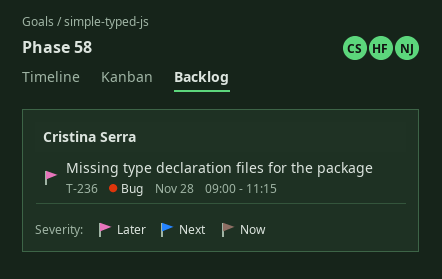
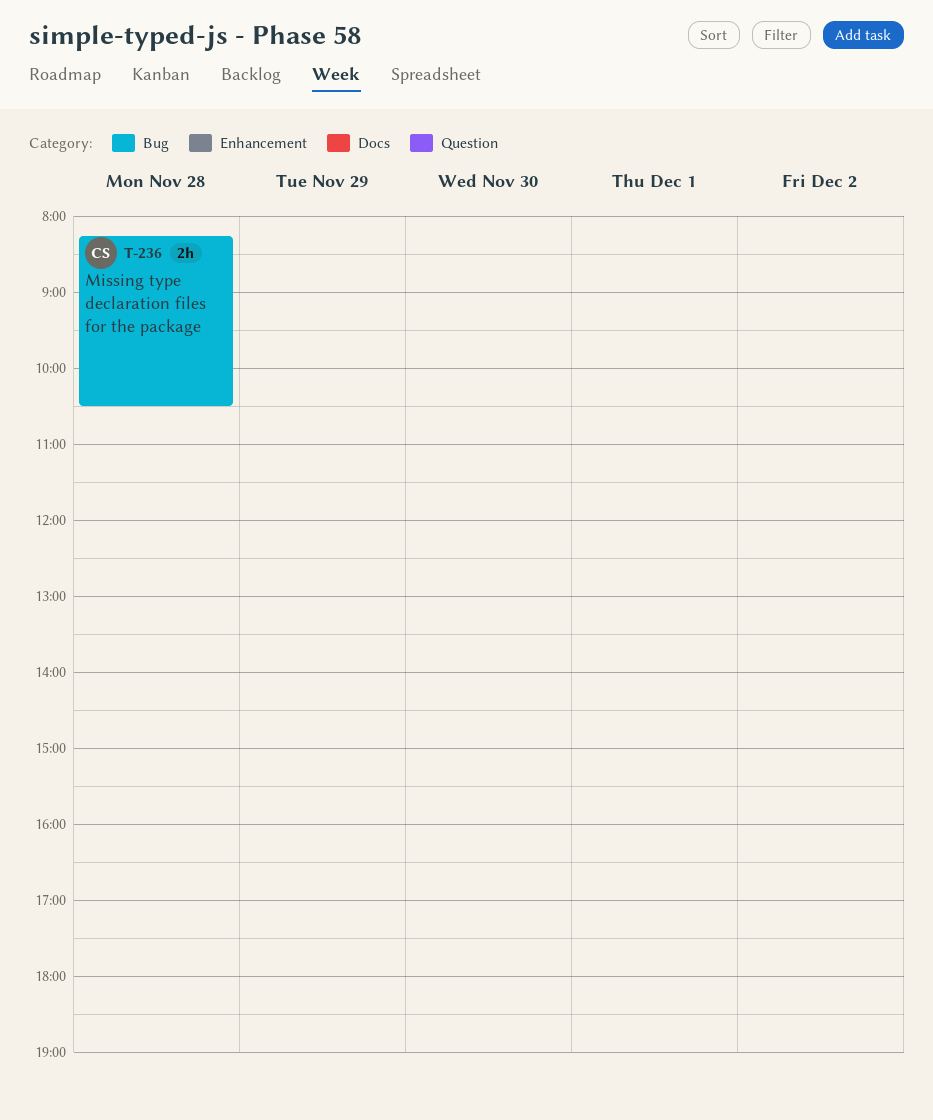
T-236, begins: 09:00 -> 08:15
T-236, ends: 11:15 -> 10:30

